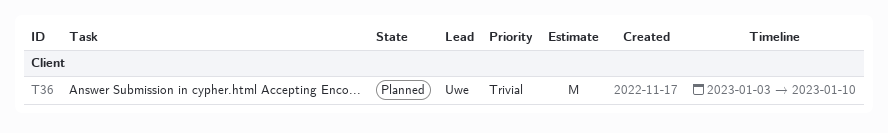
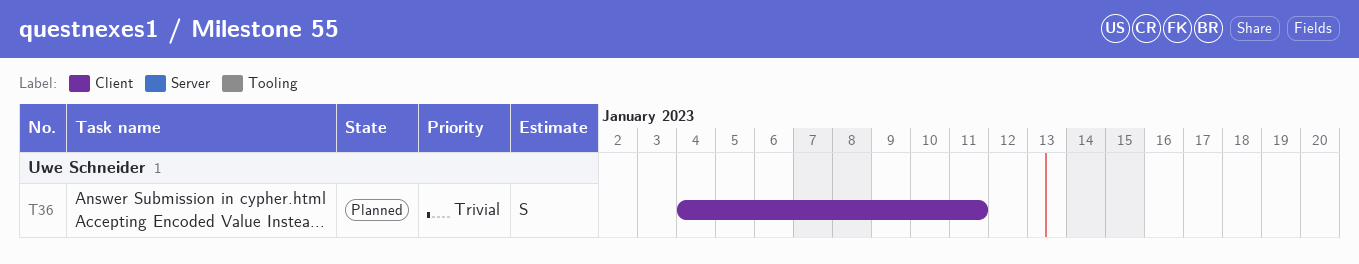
T36, estimate: M -> S
T36, start: Jan 3 -> Jan 4
T36, due: Jan 10 -> Jan 11

